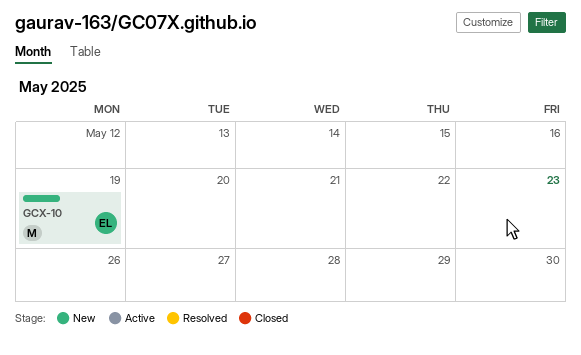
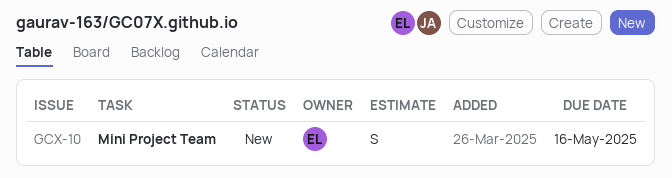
GCX-10, estimate: M -> S
GCX-10, due: May 19 -> May 16

